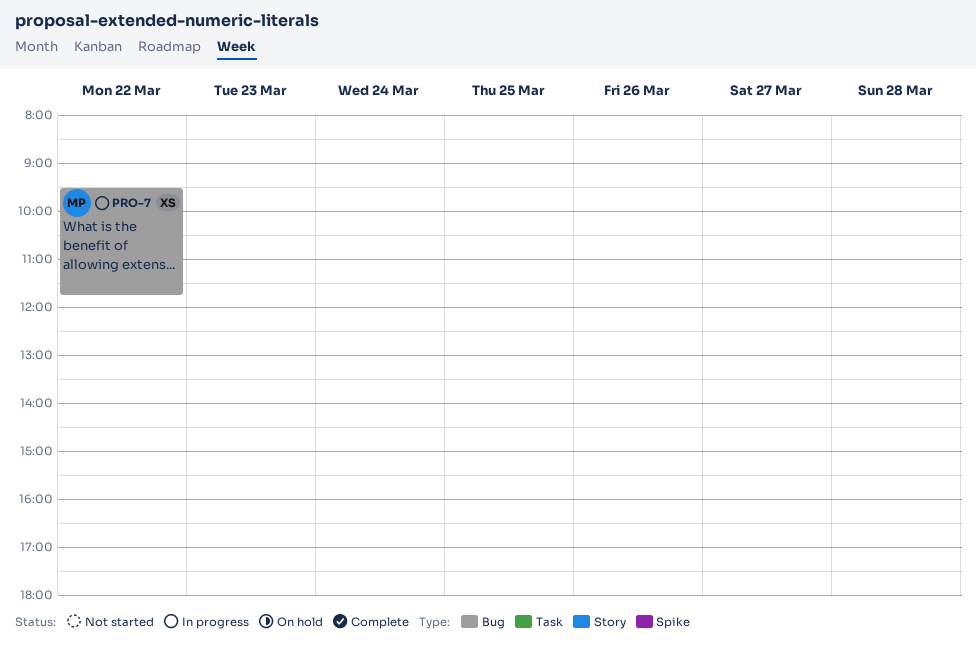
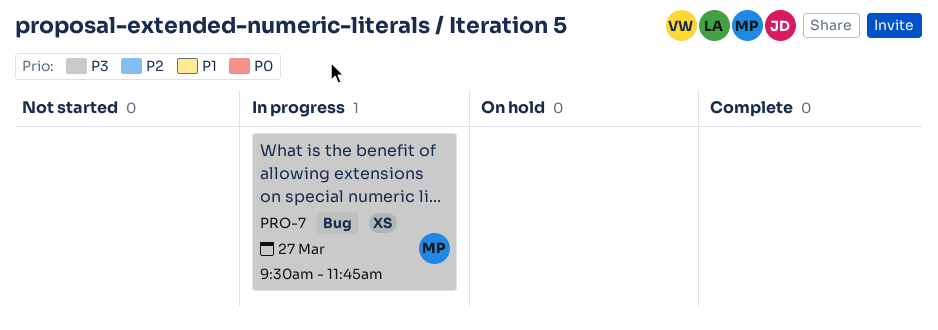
PRO-7, day: Mar 22 -> Mar 27

